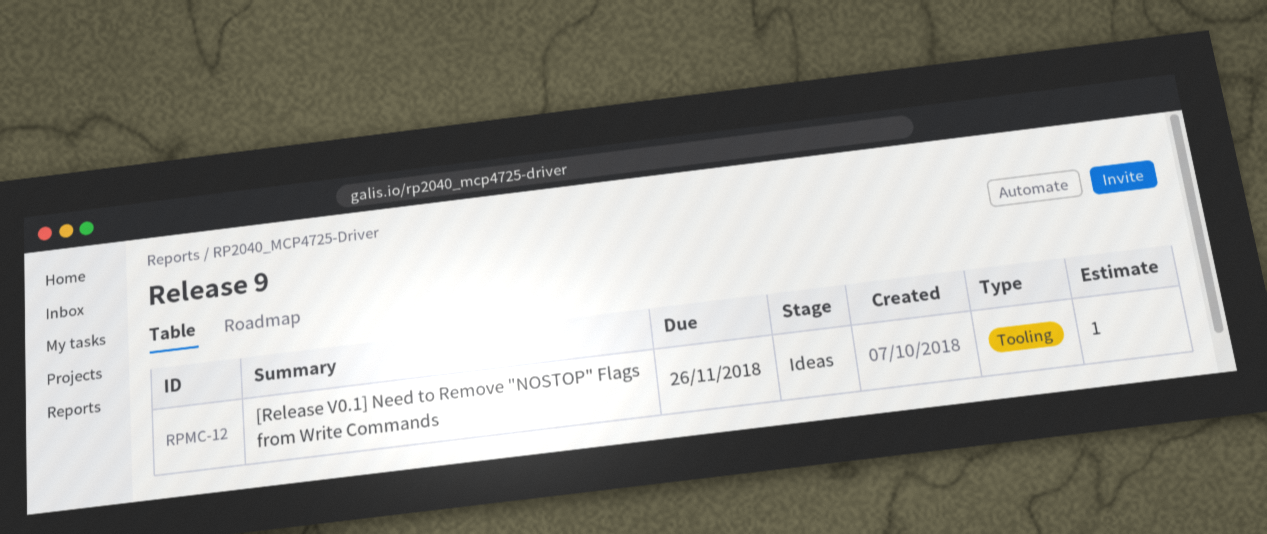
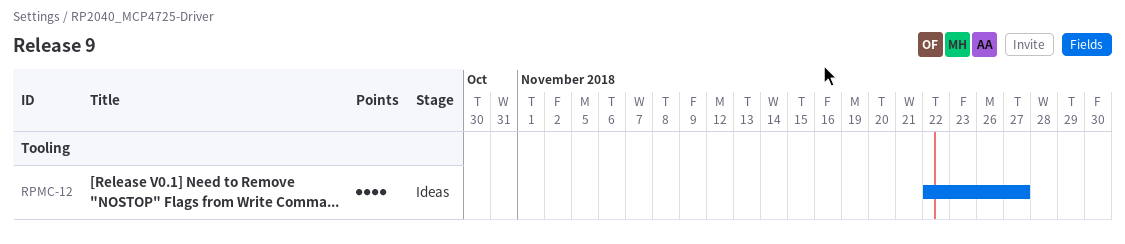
RPMC-12, estimate: 1 -> 4
RPMC-12, due: Nov 26 -> Nov 27

